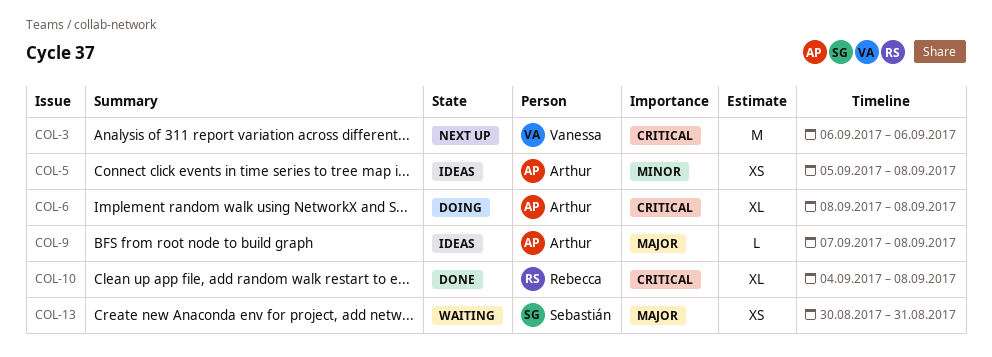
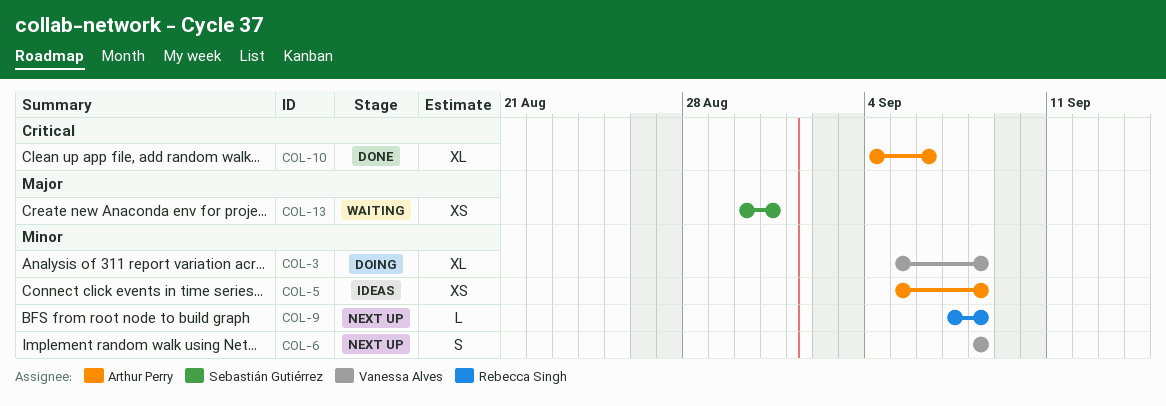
COL-3, status: Next up -> Doing
COL-3, priority: Critical -> Minor
COL-3, estimate: M -> XL
COL-3, start: Sep 6 -> Sep 5
COL-3, due: Sep 6 -> Sep 8
COL-6, status: Doing -> Next up
COL-6, owner: Arthur Perry -> Vanessa Alves
COL-6, priority: Critical -> Minor
COL-6, estimate: XL -> S
COL-9, status: Ideas -> Next up
COL-9, owner: Arthur Perry -> Rebecca Singh
COL-9, priority: Major -> Minor
COL-10, owner: Rebecca Singh -> Arthur Perry
COL-10, due: Sep 8 -> Sep 6

